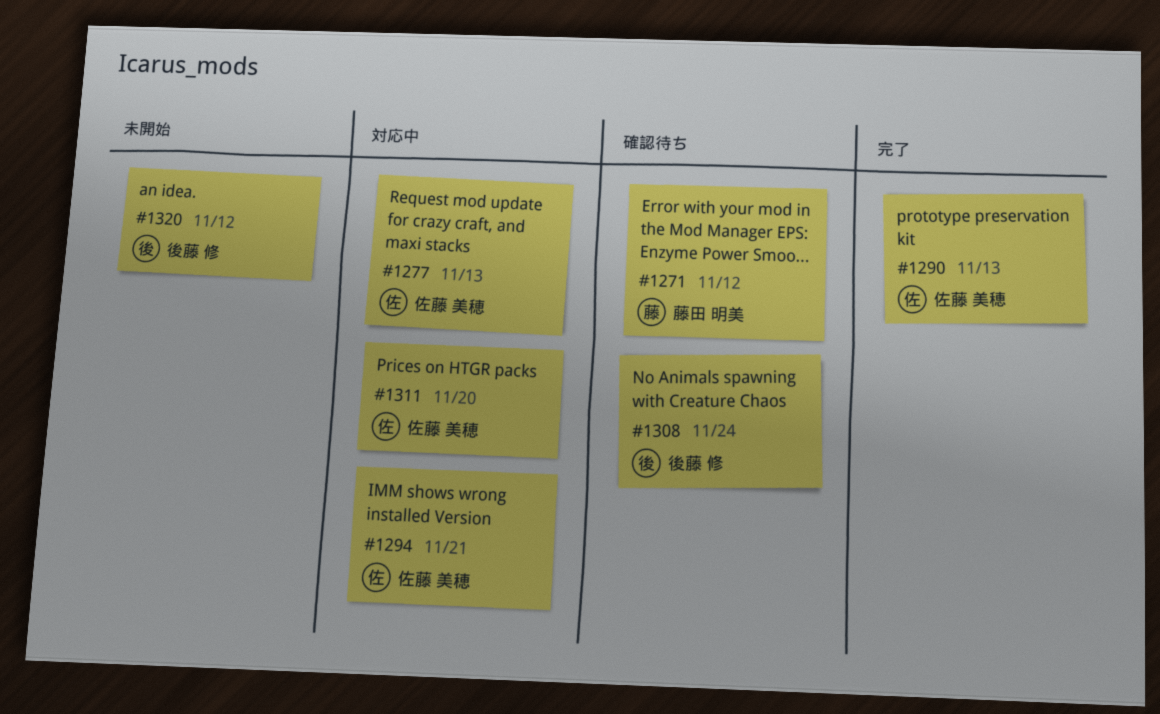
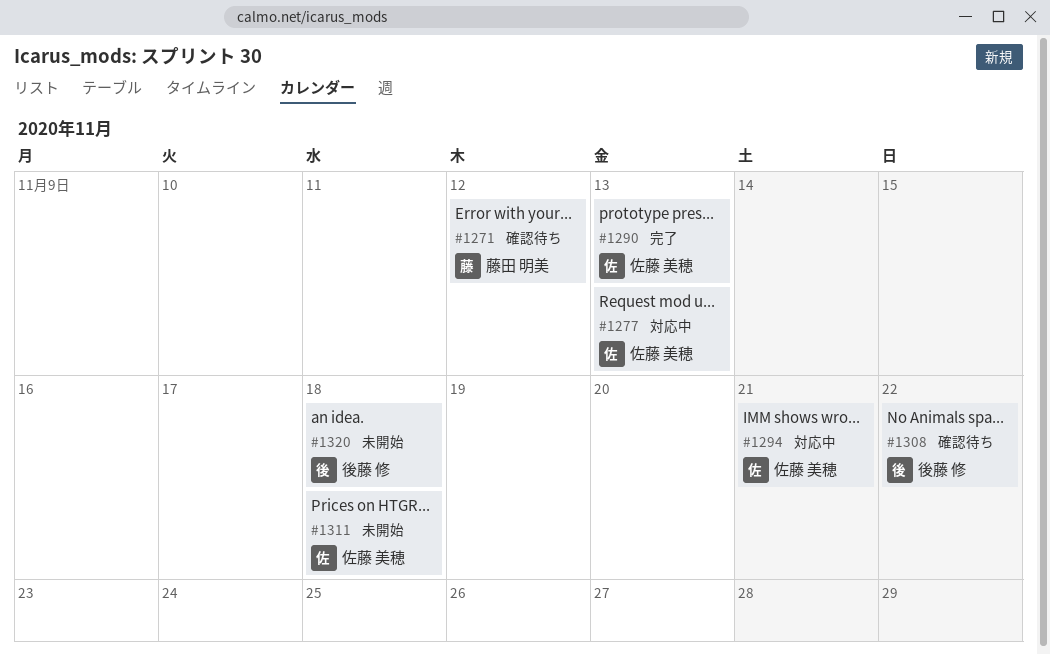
#1308, due: Nov 24 -> Nov 22
#1311, status: 対応中 -> 未開始
#1311, due: Nov 20 -> Nov 18
#1320, due: Nov 12 -> Nov 18

